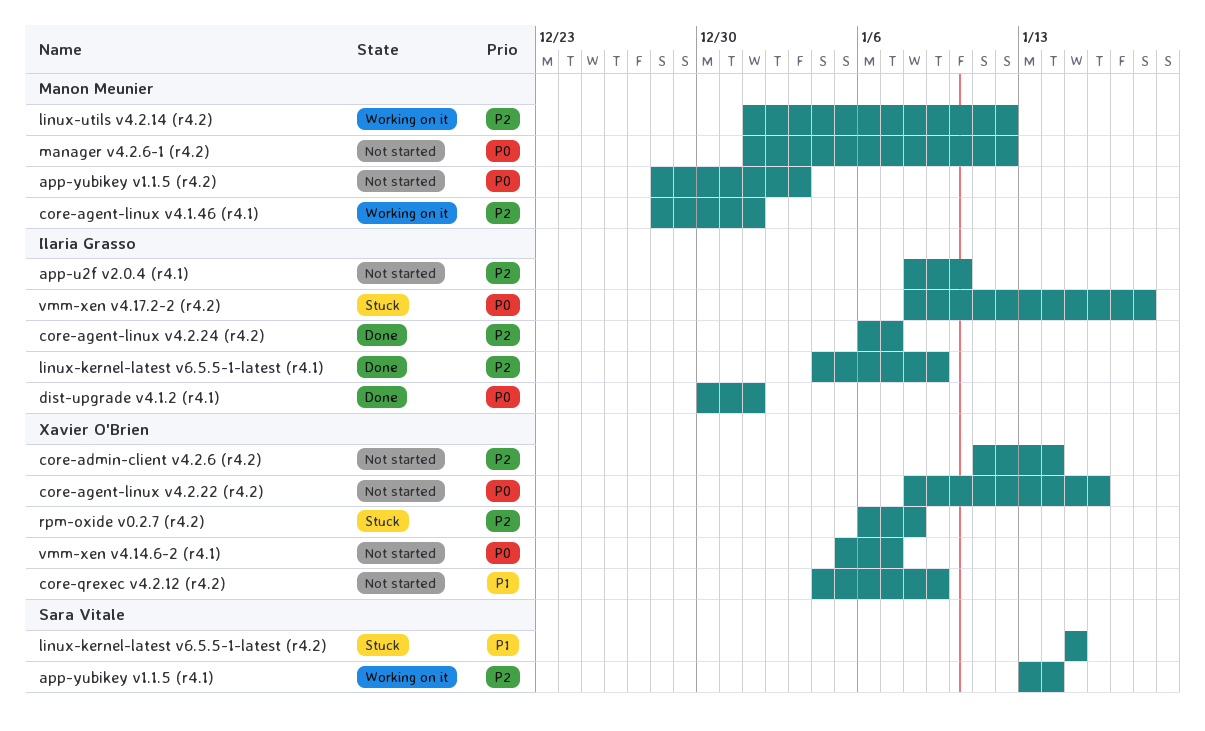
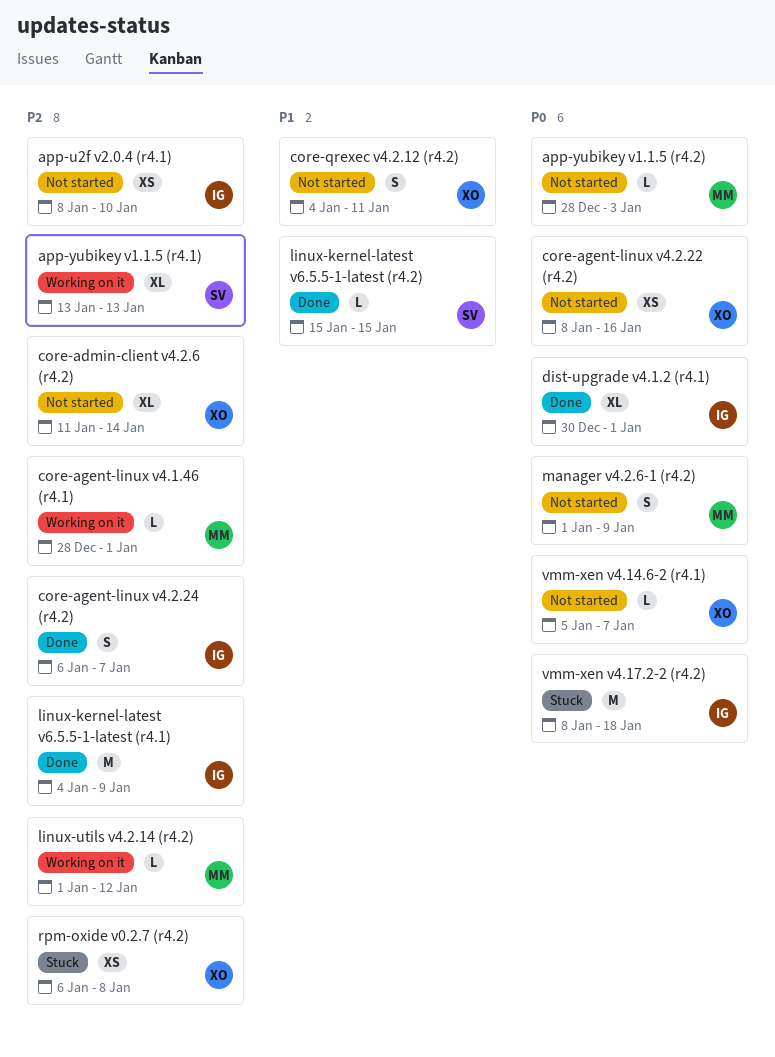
app-yubikey v1.1.5 (r4.1), due: Jan 14 -> Jan 13
core-qrexec v4.2.12 (r4.2), due: Jan 9 -> Jan 11
linux-kernel-latest v6.5.5-1-latest (r4.2), status: Stuck -> Done
manager v4.2.6-1 (r4.2), due: Jan 12 -> Jan 9

